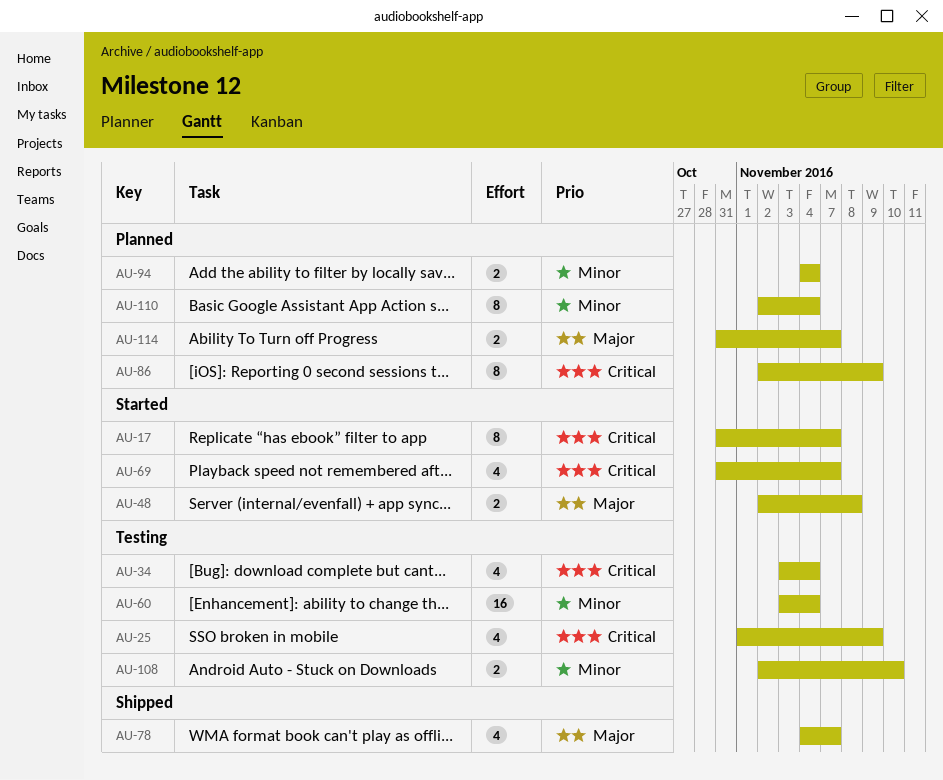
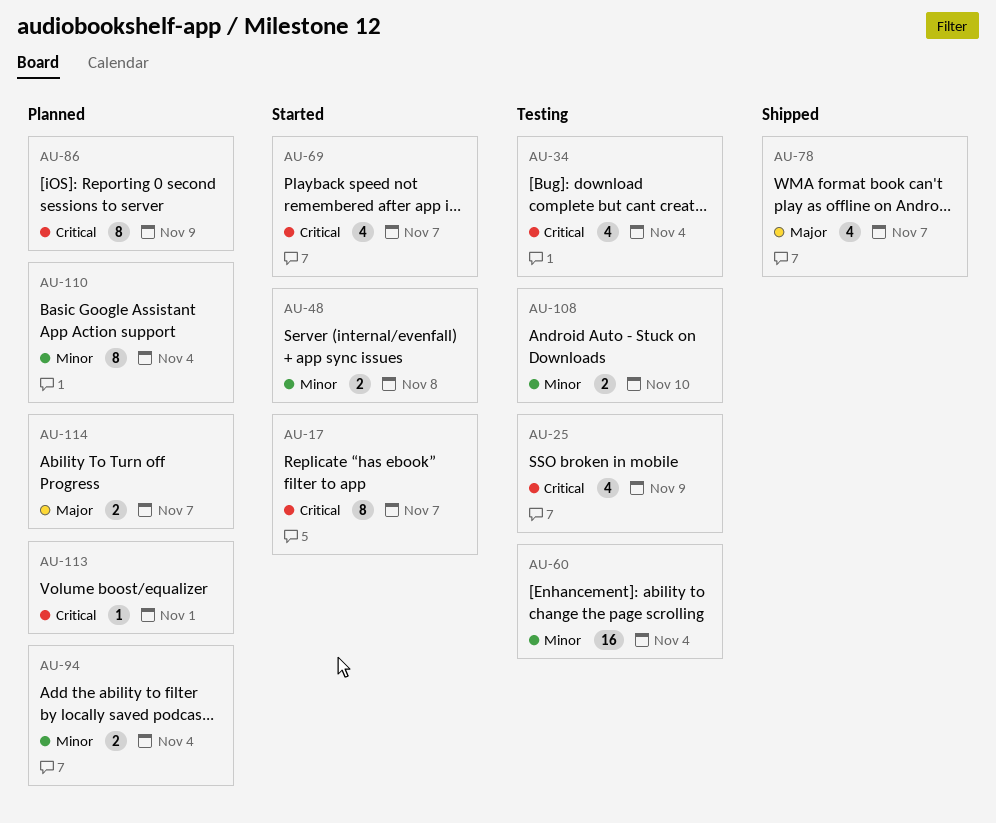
AU-48, priority: Major -> Minor
AU-113: none -> present

